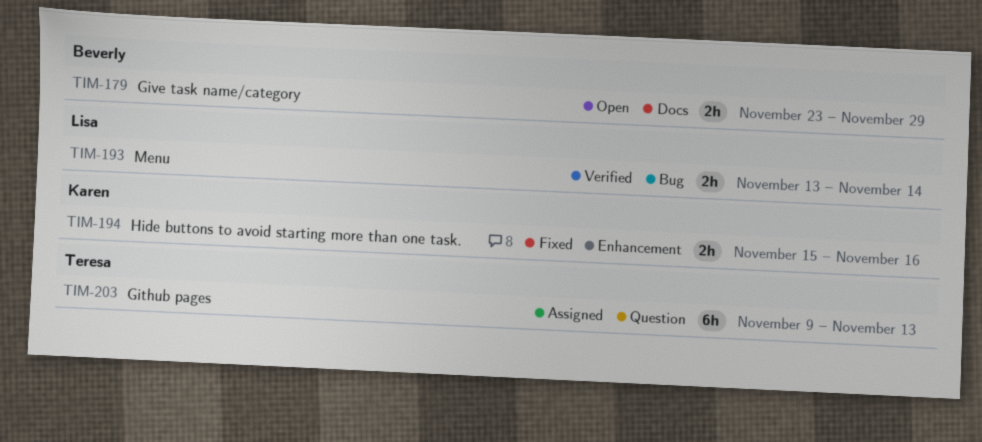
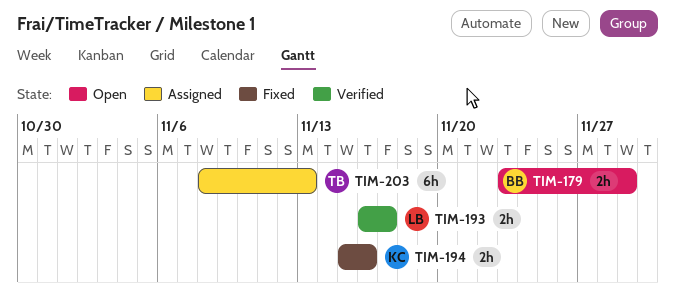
TIM-193, start: Nov 13 -> Nov 16
TIM-193, due: Nov 14 -> Nov 17
TIM-203, start: Nov 9 -> Nov 8

